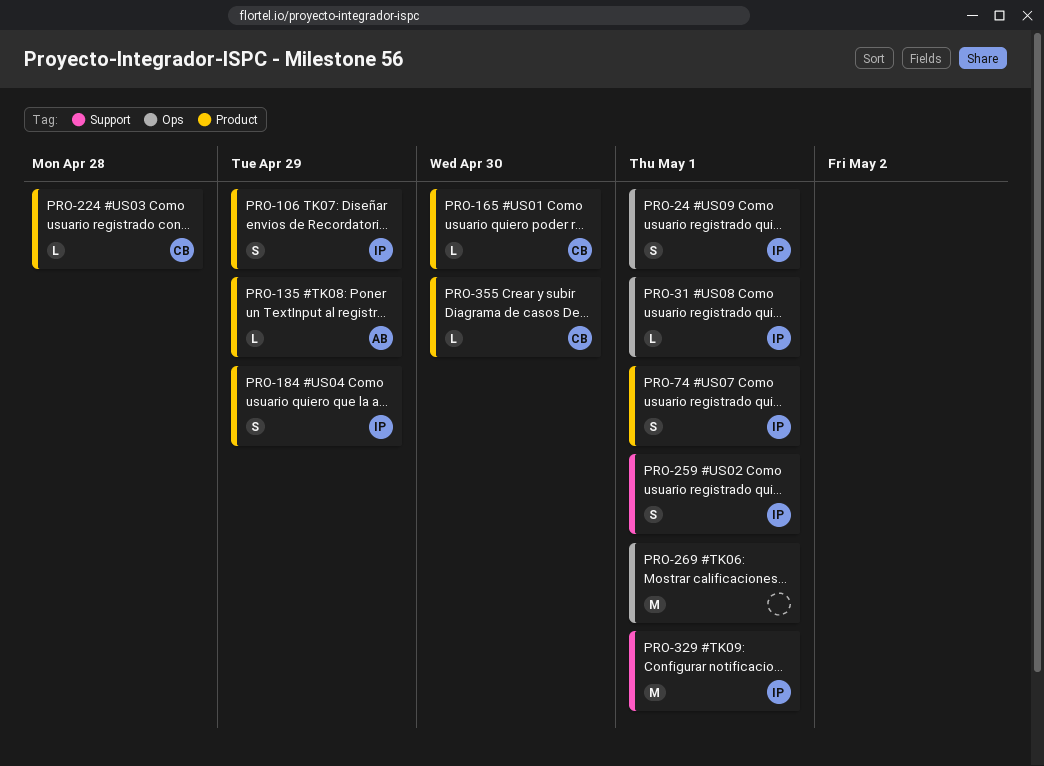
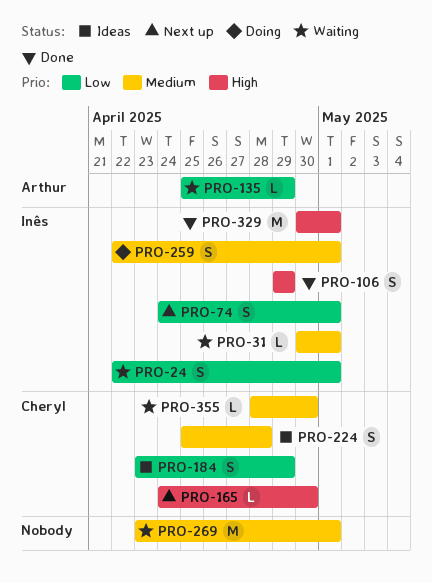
PRO-184, owner: Inês -> Cheryl
PRO-224, estimate: L -> S

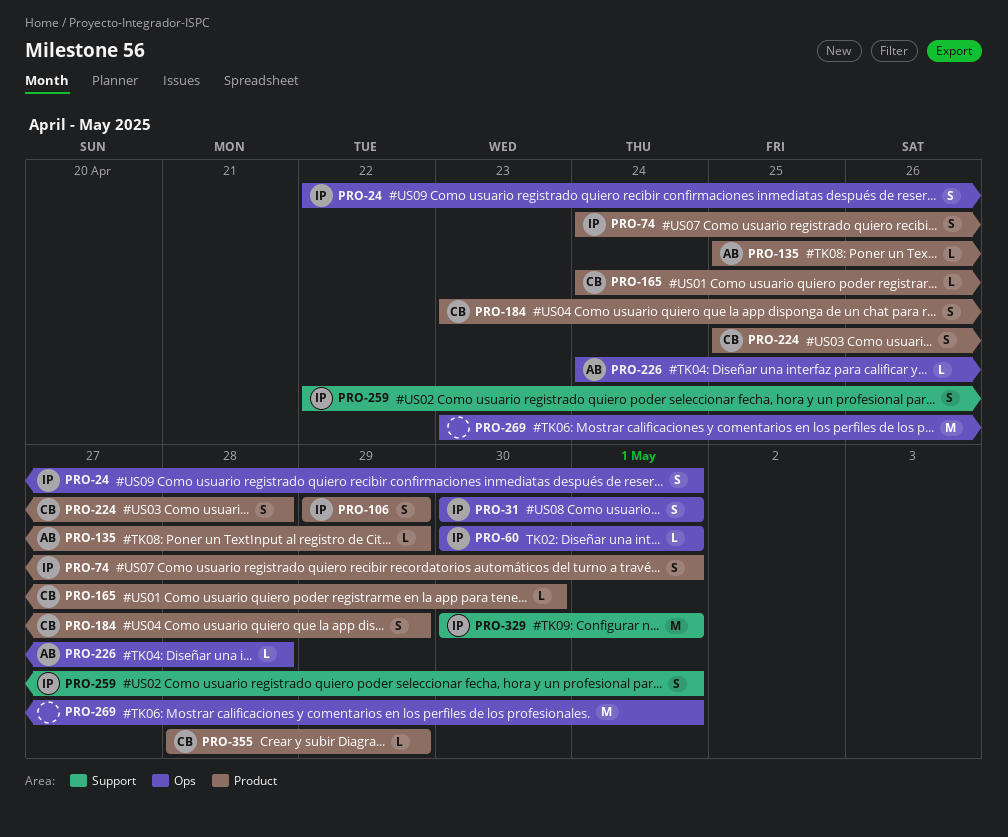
PRO-31, estimate: L -> S
PRO-60: none -> present
PRO-226: none -> present
PRO-355, due: Apr 30 -> Apr 29

